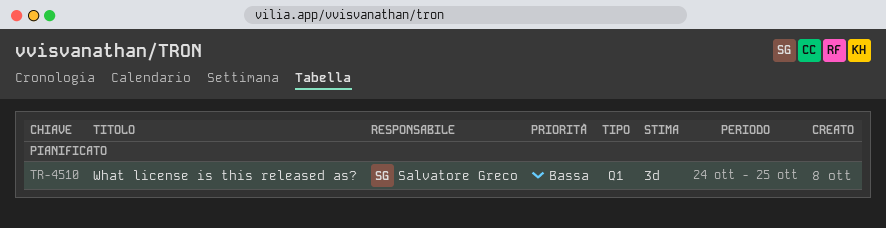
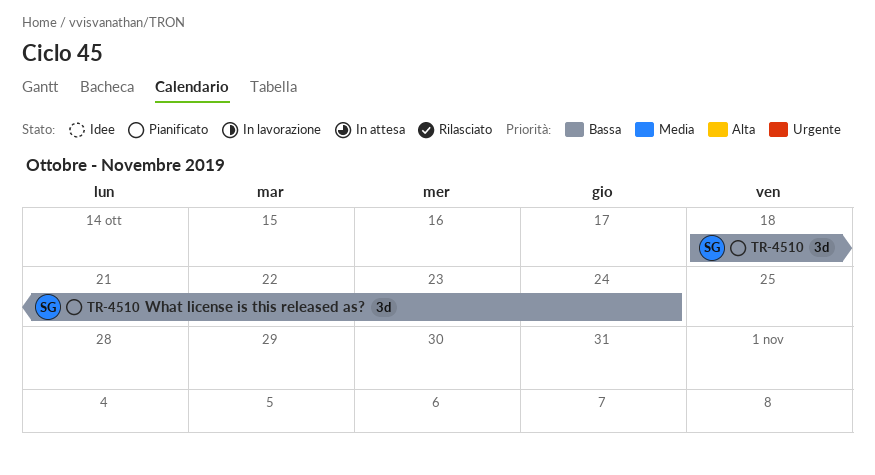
TR-4510, start: Oct 24 -> Oct 18
TR-4510, due: Oct 25 -> Oct 24

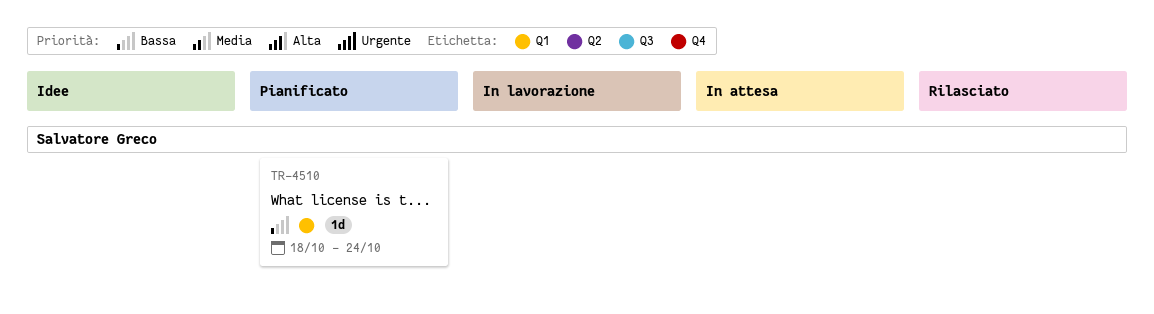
TR-4510, estimate: 3d -> 1d

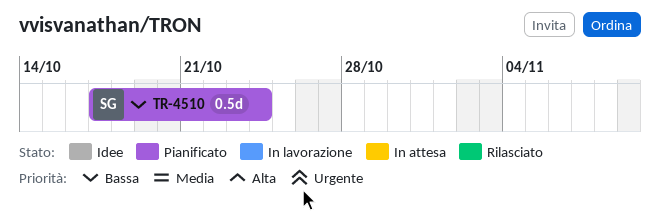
TR-4510, estimate: 1d -> 0.5d
TR-4510, start: Oct 18 -> Oct 17

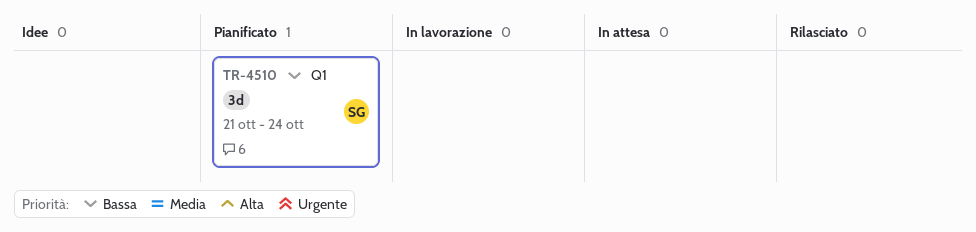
TR-4510, estimate: 0.5d -> 3d
TR-4510, start: Oct 17 -> Oct 21

